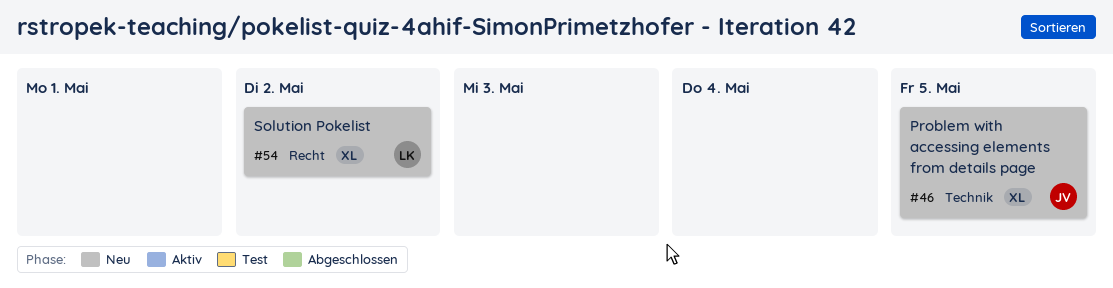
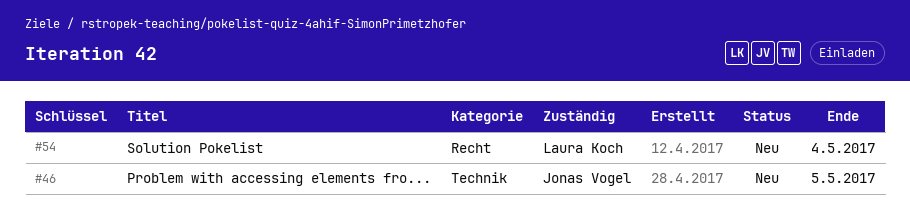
#54, due: May 2 -> May 4

